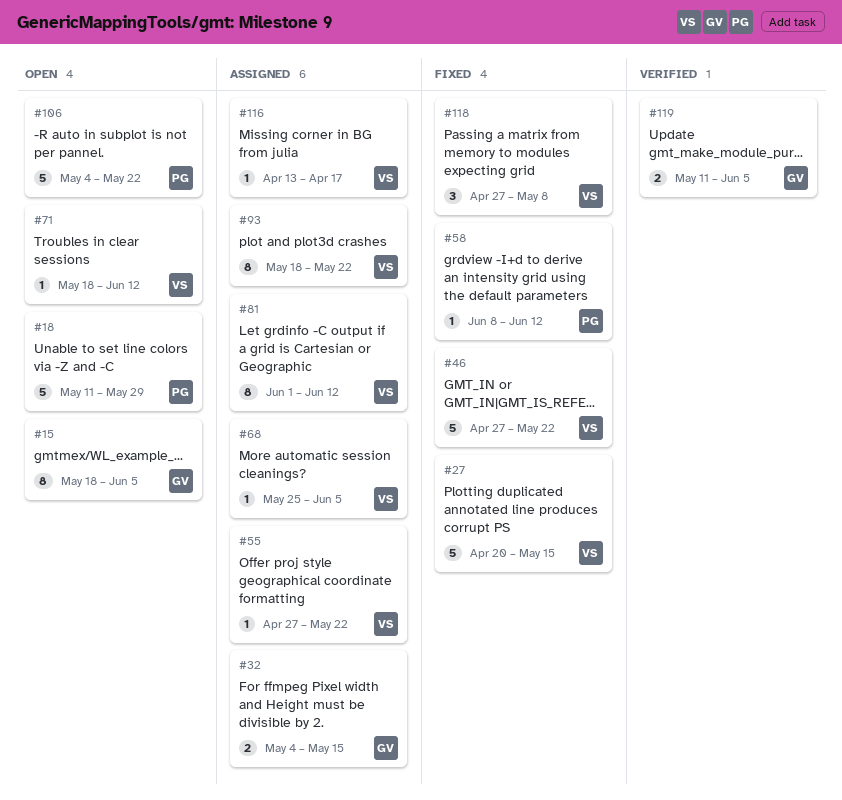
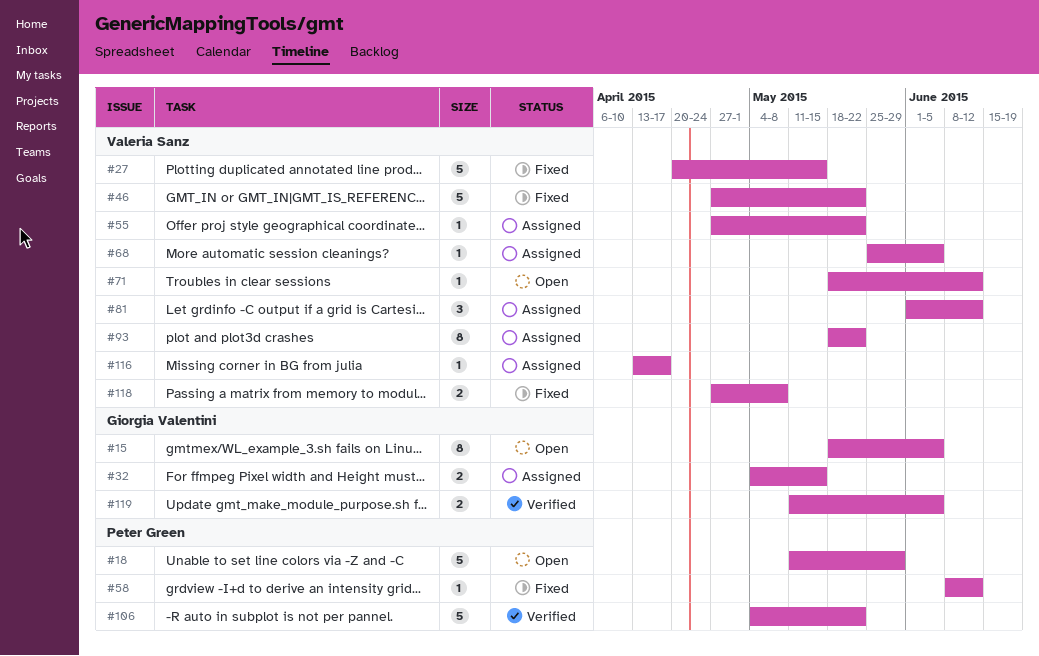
#81, estimate: 8 -> 3
#106, status: Open -> Verified
#118, estimate: 3 -> 2

